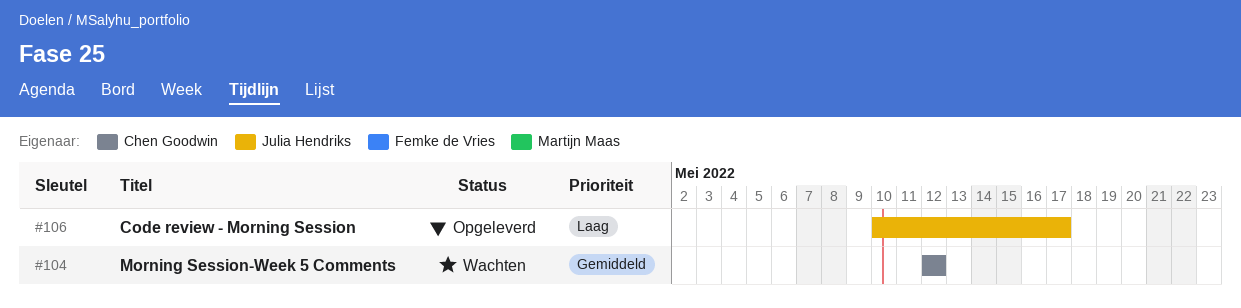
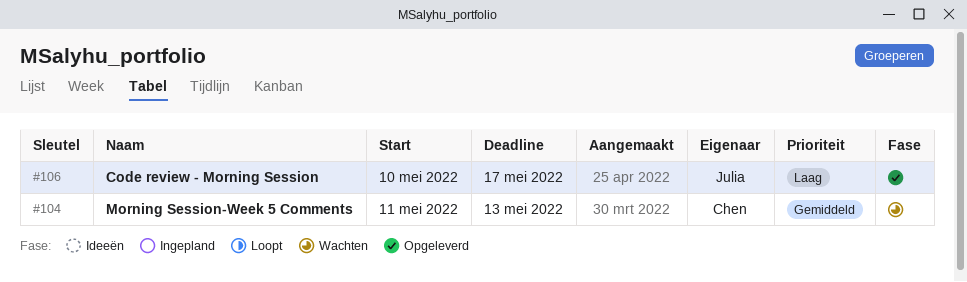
#104, start: May 12 -> May 11
#104, due: May 12 -> May 13

